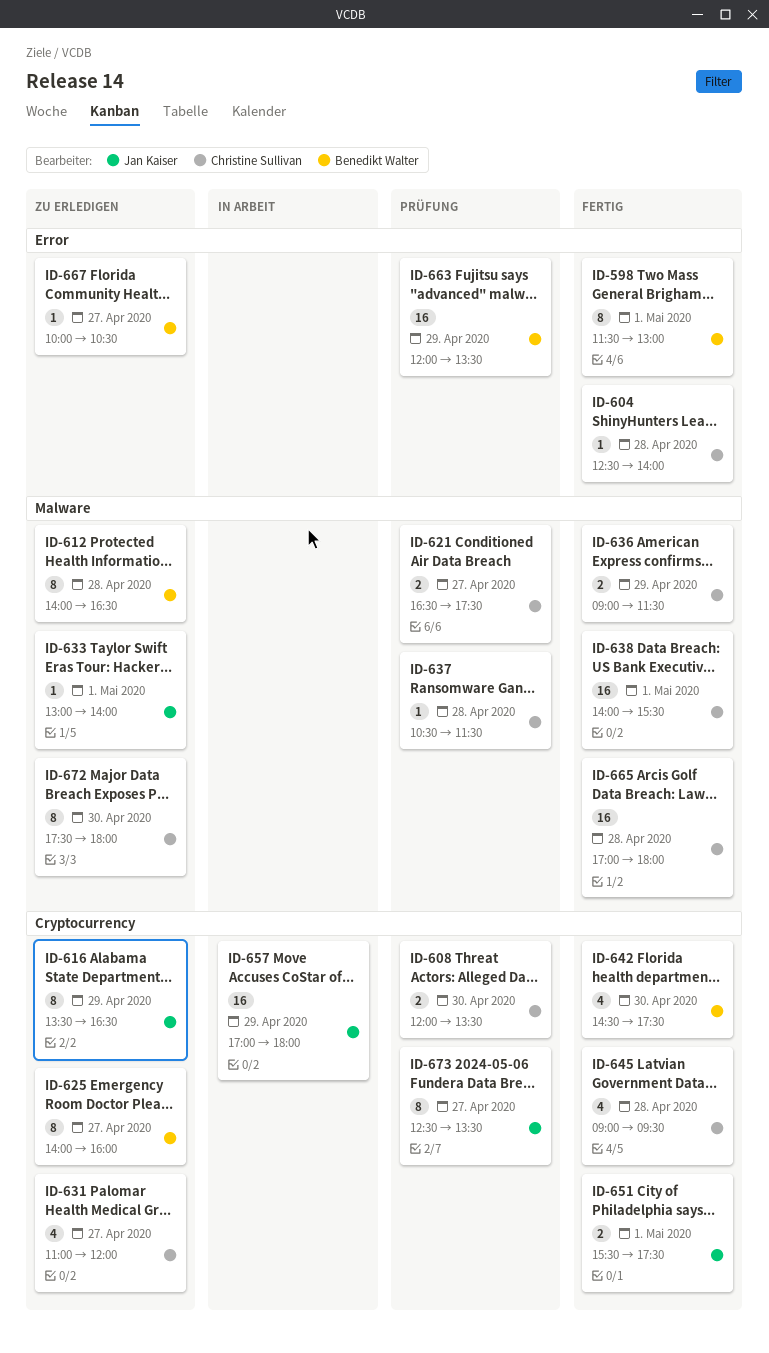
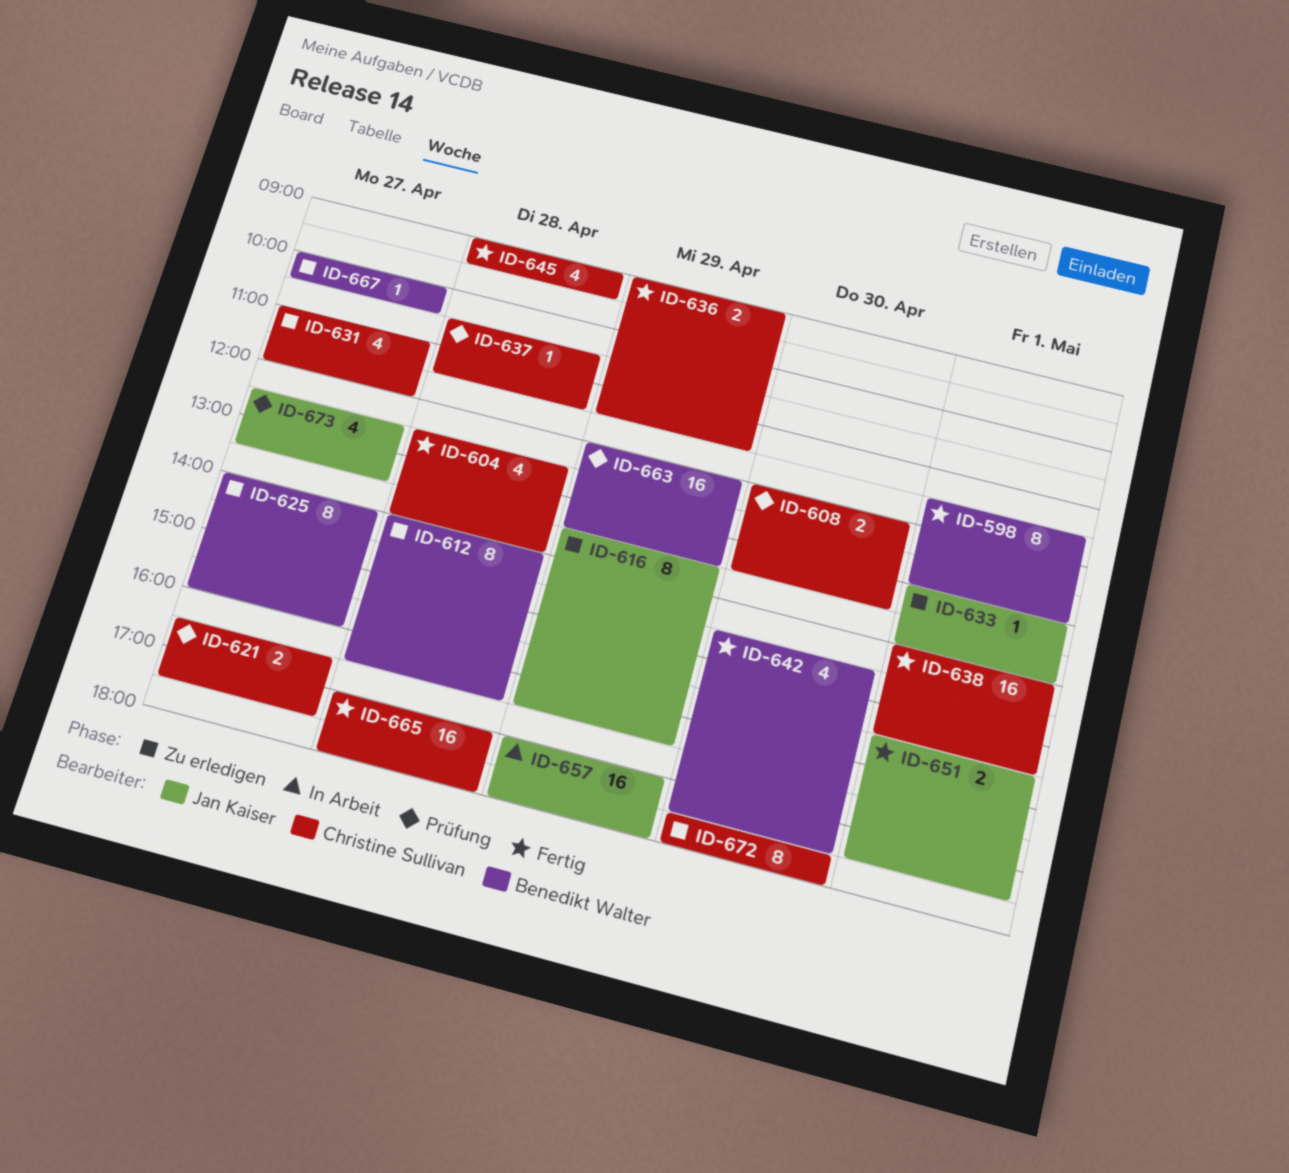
ID-604, estimate: 1 -> 4
ID-673, estimate: 8 -> 4

